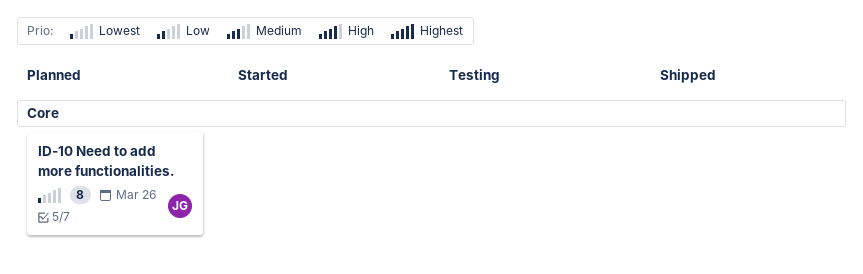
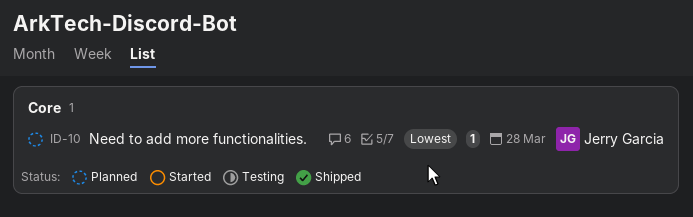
ID-10, estimate: 8 -> 1
ID-10, due: Mar 26 -> Mar 28

